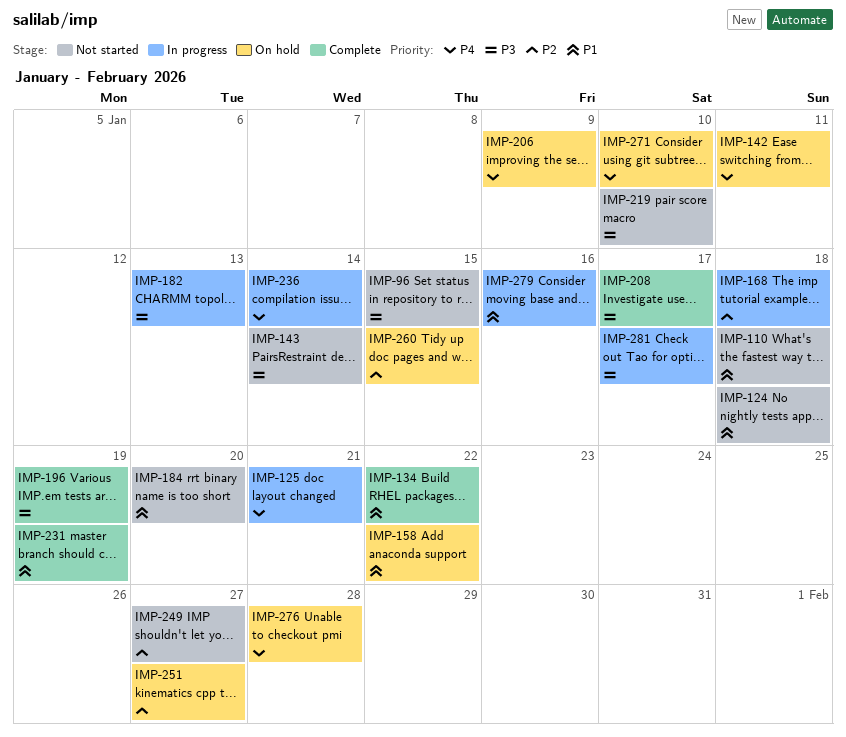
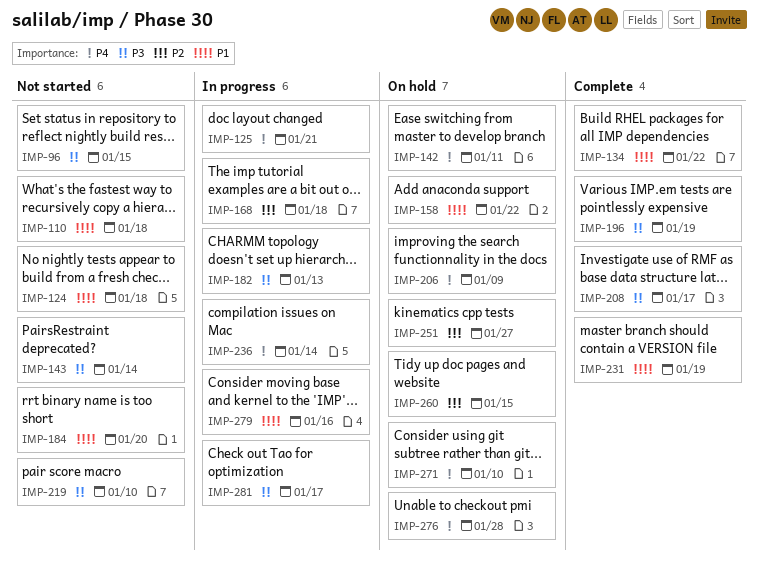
IMP-249: present -> none

